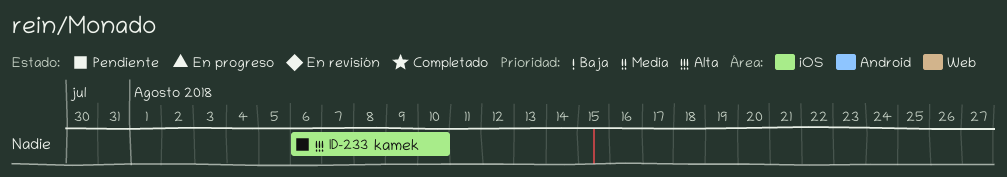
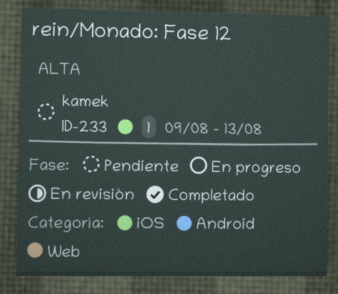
ID-233, start: Aug 6 -> Aug 9
ID-233, due: Aug 10 -> Aug 13

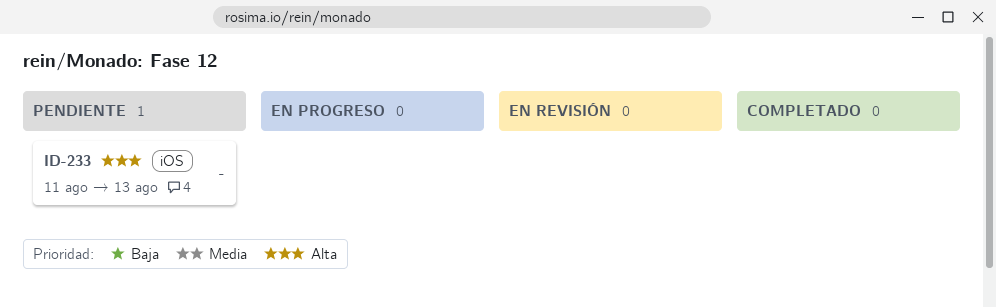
ID-233, start: Aug 9 -> Aug 11

